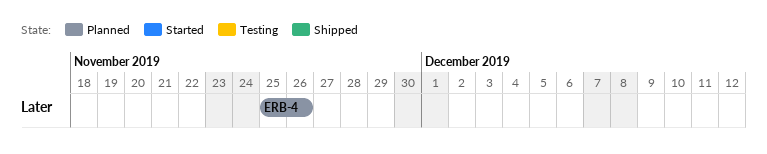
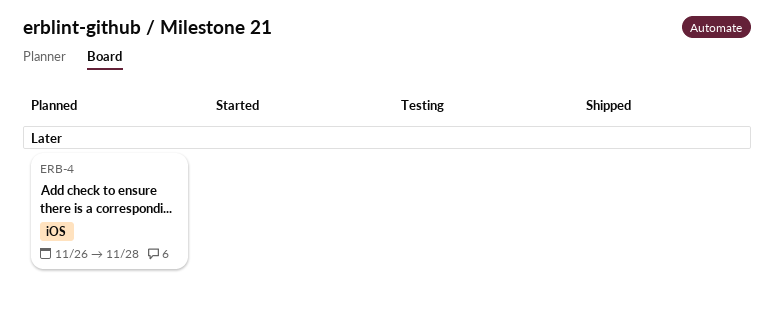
ERB-4, start: Nov 25 -> Nov 26
ERB-4, due: Nov 26 -> Nov 28

